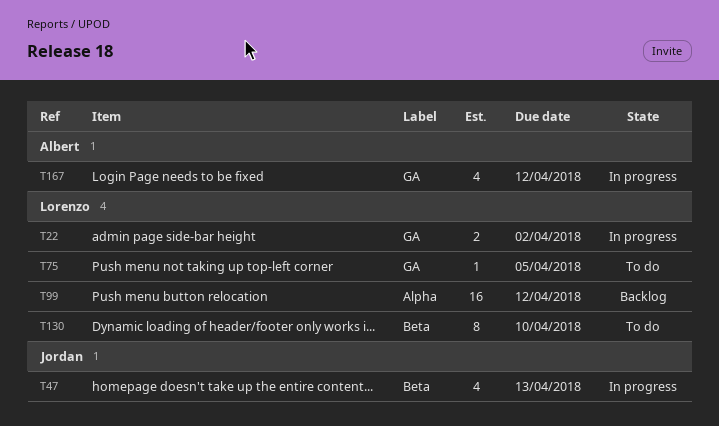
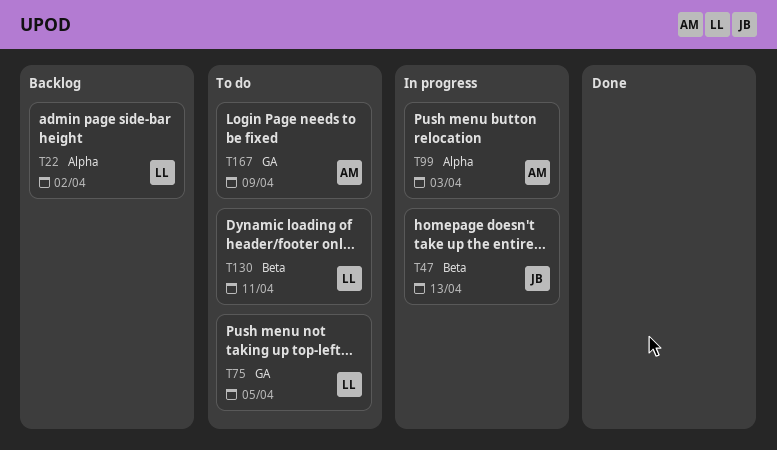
T22, status: In progress -> Backlog
T22, label: GA -> Alpha
T99, status: Backlog -> In progress
T99, owner: Lorenzo -> Albert
T99, due: Apr 12 -> Apr 3
T130, due: Apr 10 -> Apr 11
T167, status: In progress -> To do
T167, due: Apr 12 -> Apr 9

